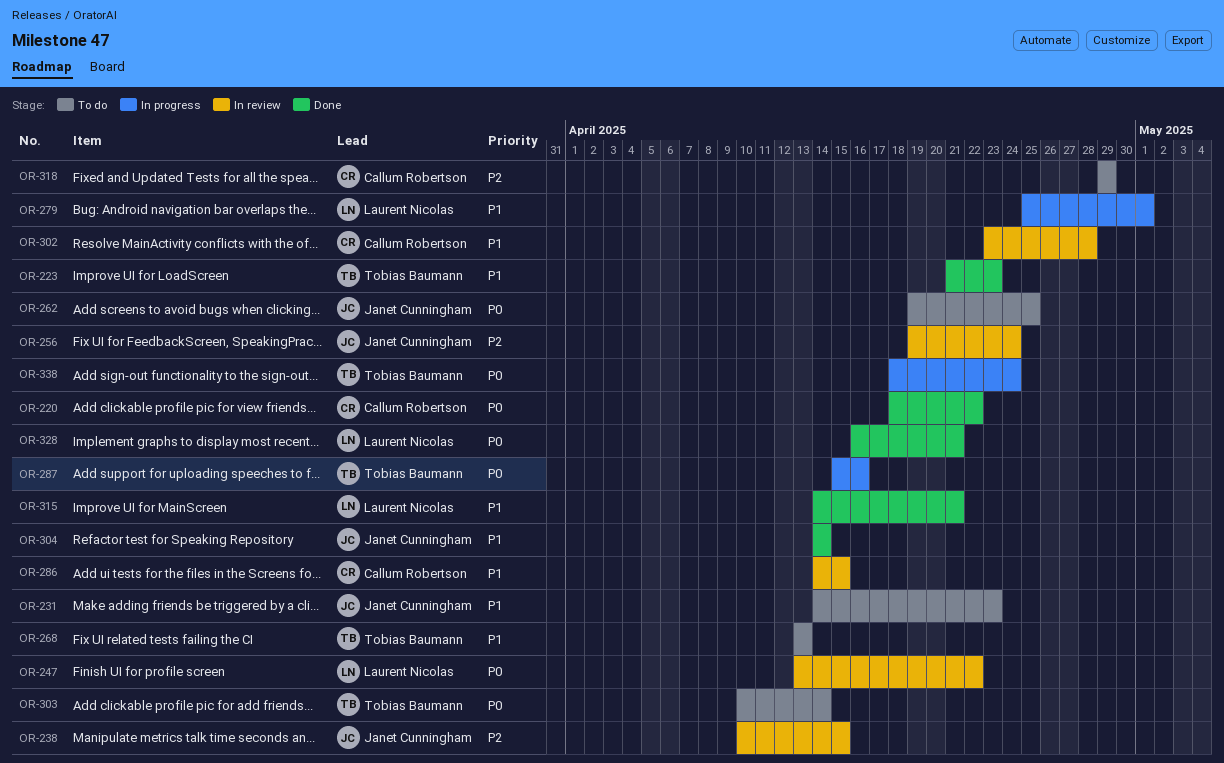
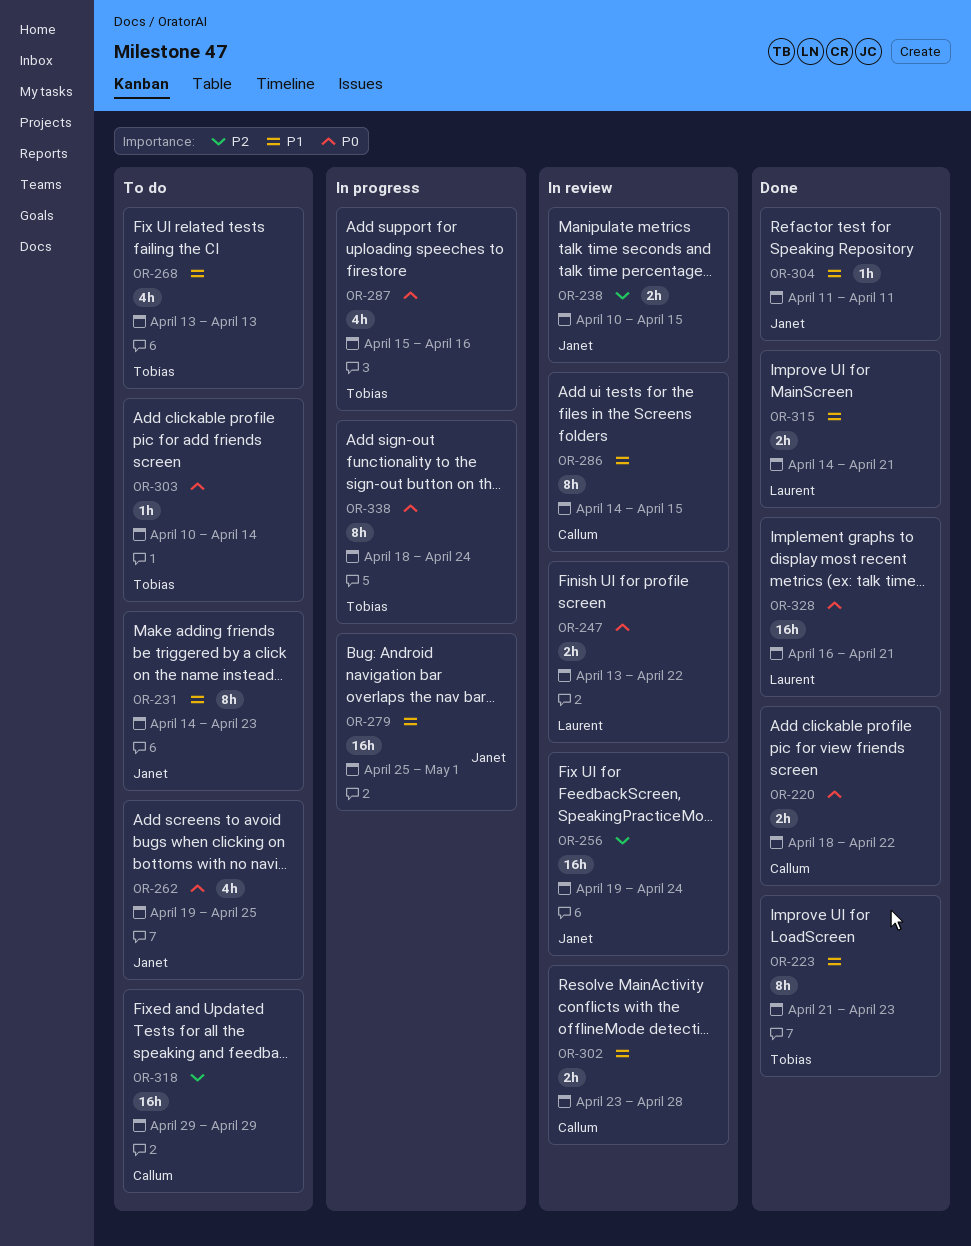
OR-279, owner: Laurent Nicolas -> Janet Cunningham
OR-304, start: Apr 14 -> Apr 11
OR-304, due: Apr 14 -> Apr 11

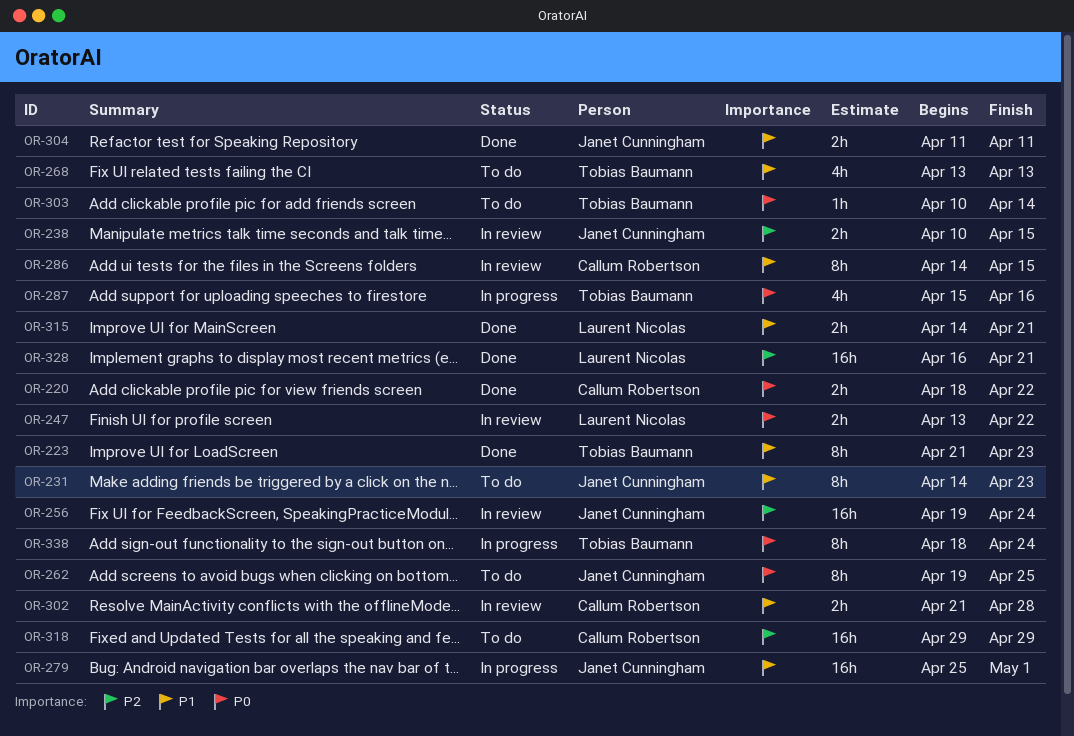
OR-262, estimate: 4h -> 8h
OR-302, start: Apr 23 -> Apr 21
OR-304, estimate: 1h -> 2h
OR-328, priority: P0 -> P2

